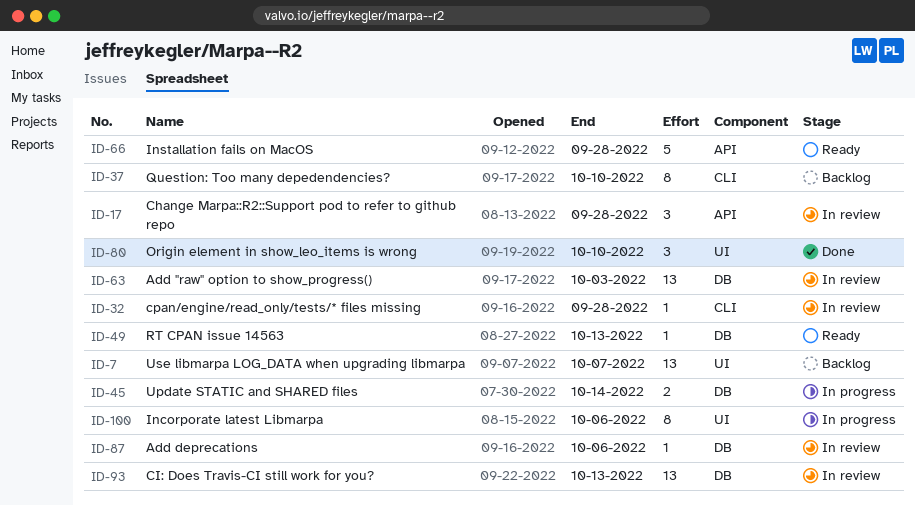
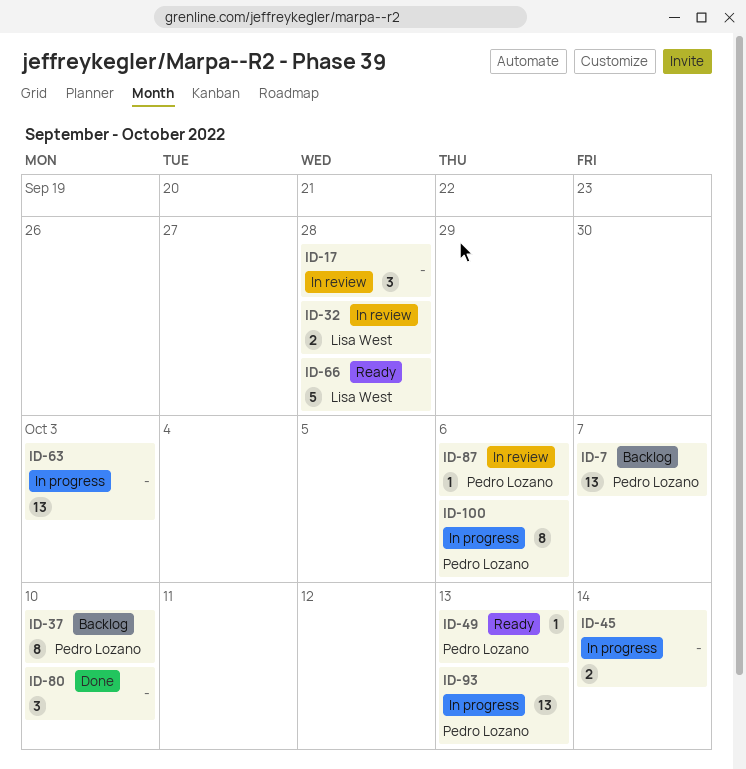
ID-32, estimate: 1 -> 2
ID-63, status: In review -> In progress
ID-93, status: In review -> In progress

